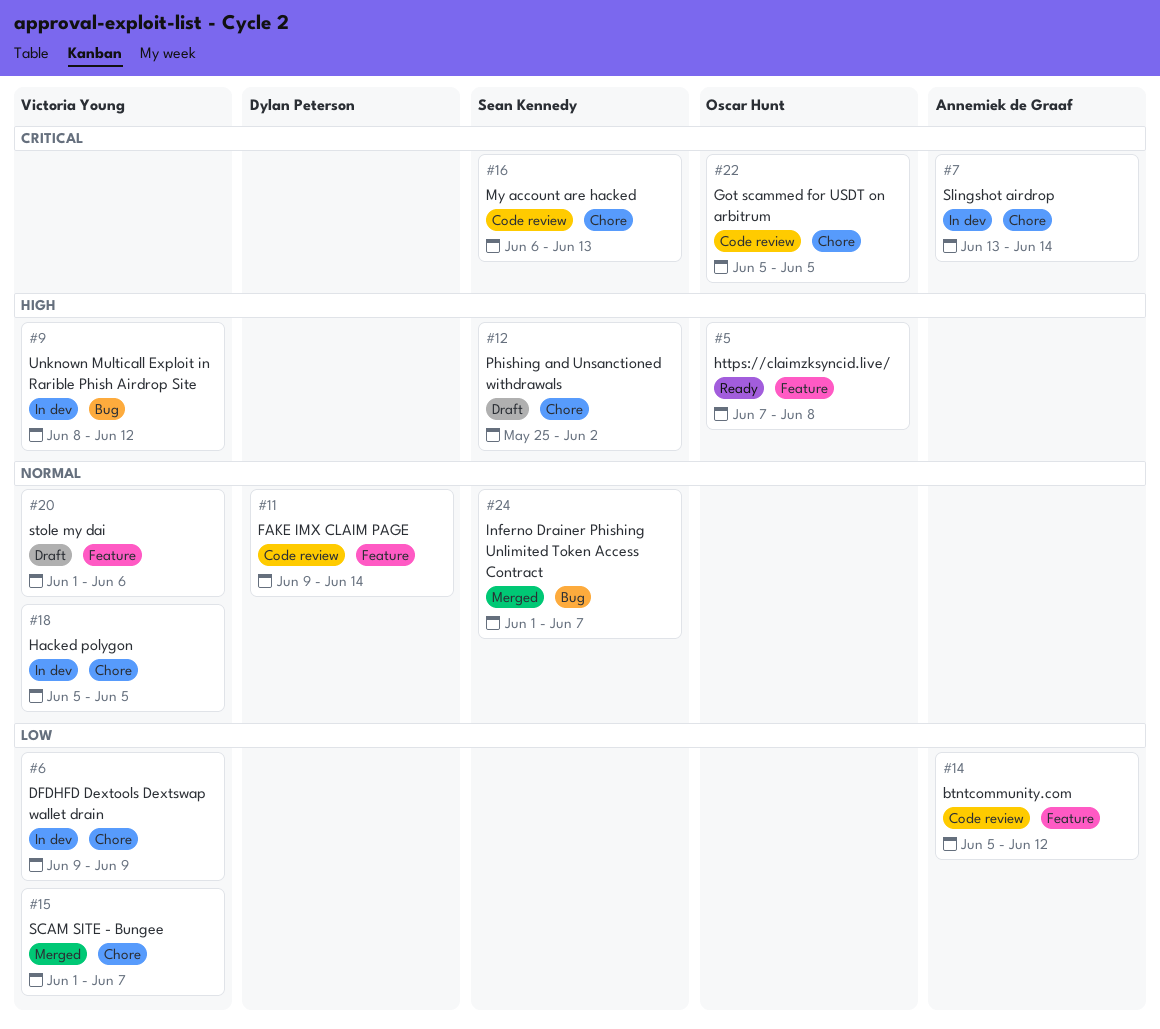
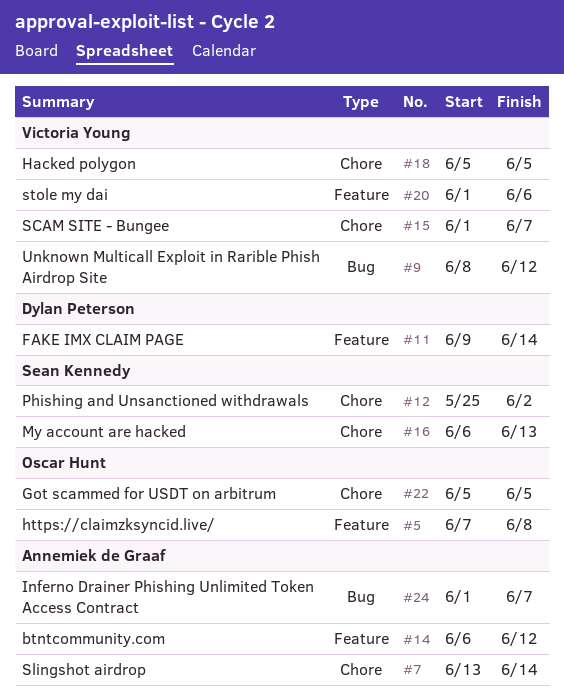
#6: present -> none
#14, start: Jun 5 -> Jun 6
#24, owner: Sean Kennedy -> Annemiek de Graaf

